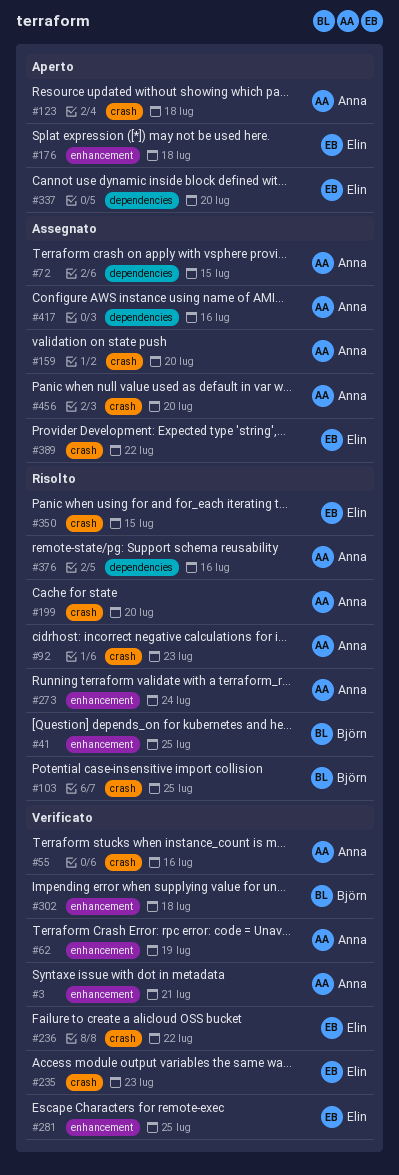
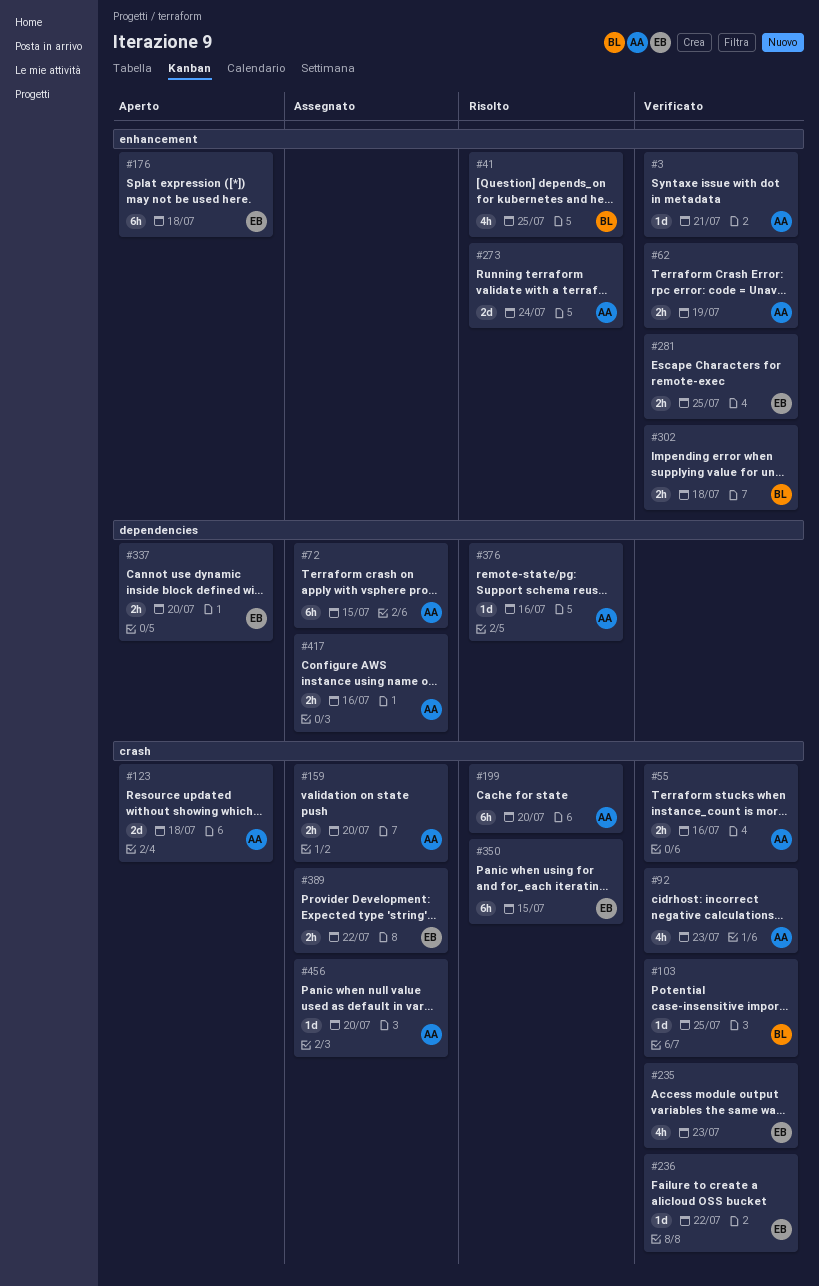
#92, status: Risolto -> Verificato
#103, status: Risolto -> Verificato

